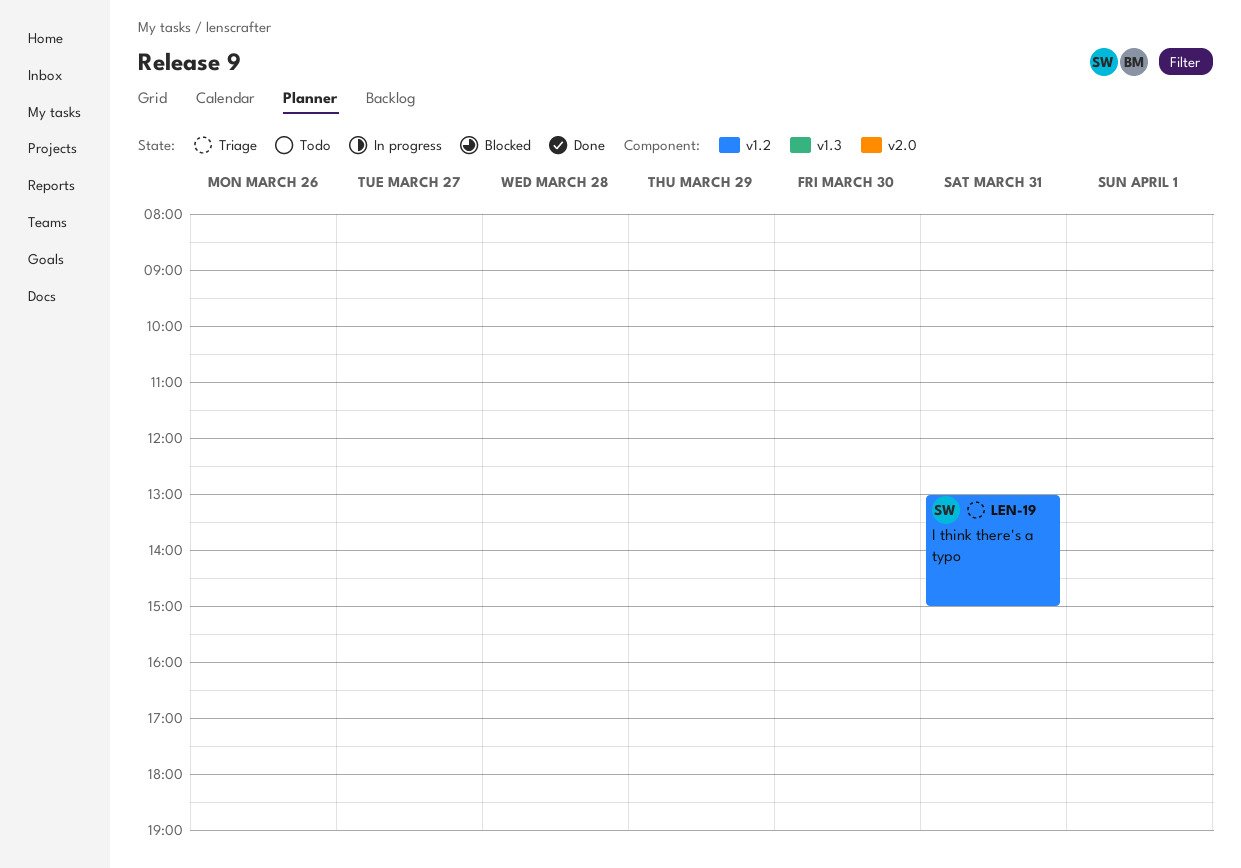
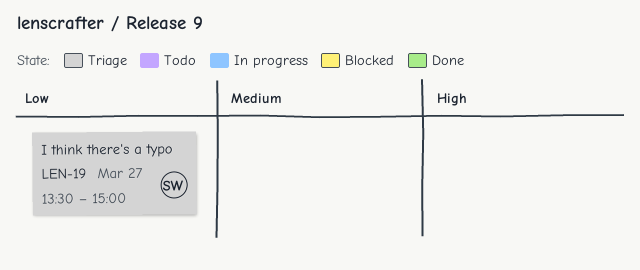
LEN-19, day: Mar 31 -> Mar 27
LEN-19, begins: 13:00 -> 13:30

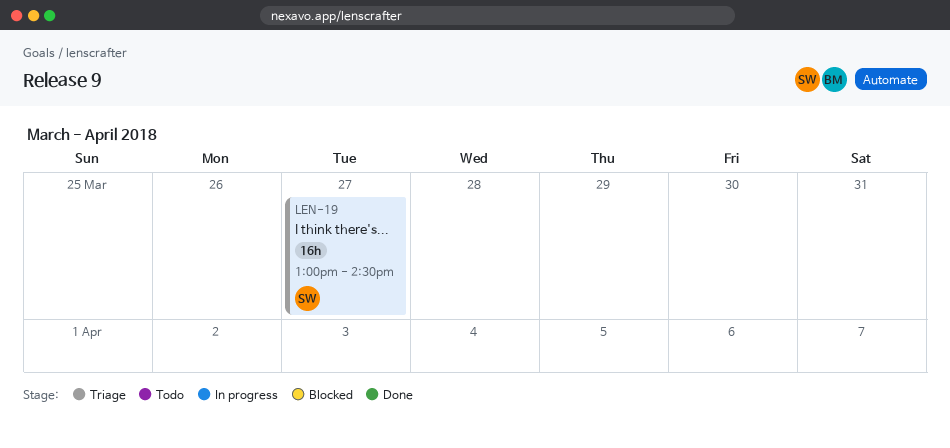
LEN-19, begins: 13:30 -> 13:00
LEN-19, ends: 15:00 -> 14:30

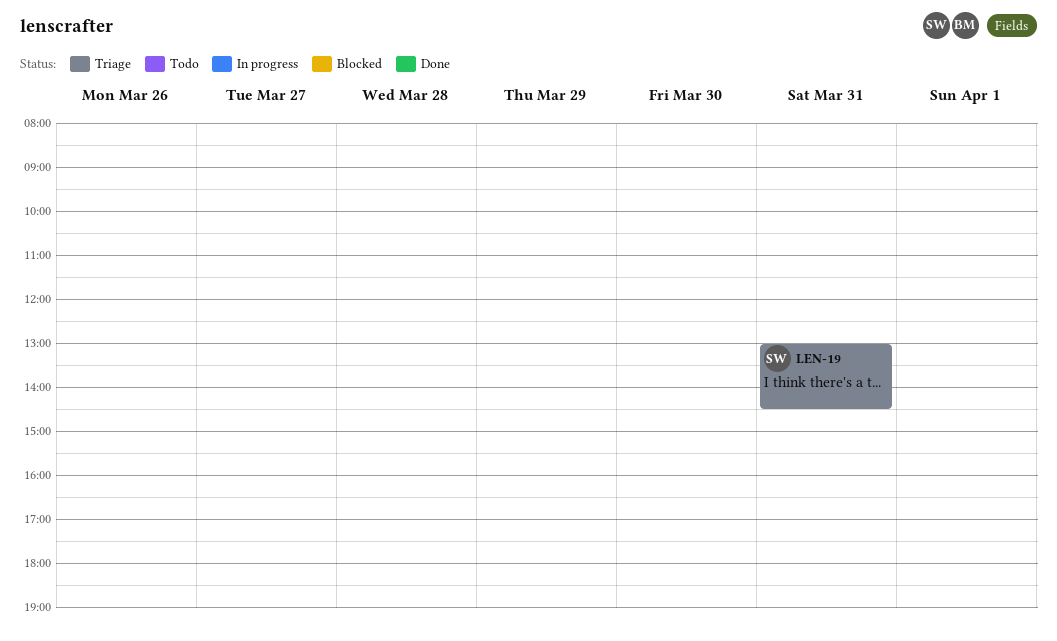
LEN-19, day: Mar 27 -> Mar 31

